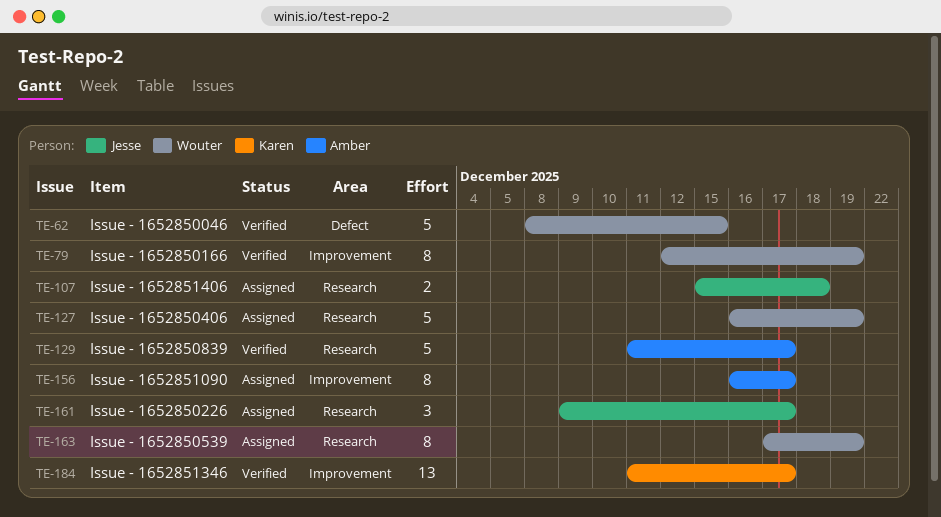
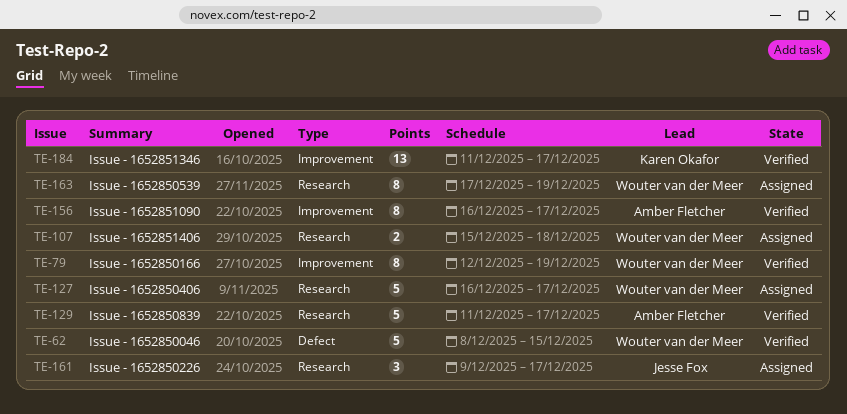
TE-107, owner: Jesse Fox -> Wouter van der Meer
TE-127, due: Dec 19 -> Dec 17
TE-156, status: Assigned -> Verified

